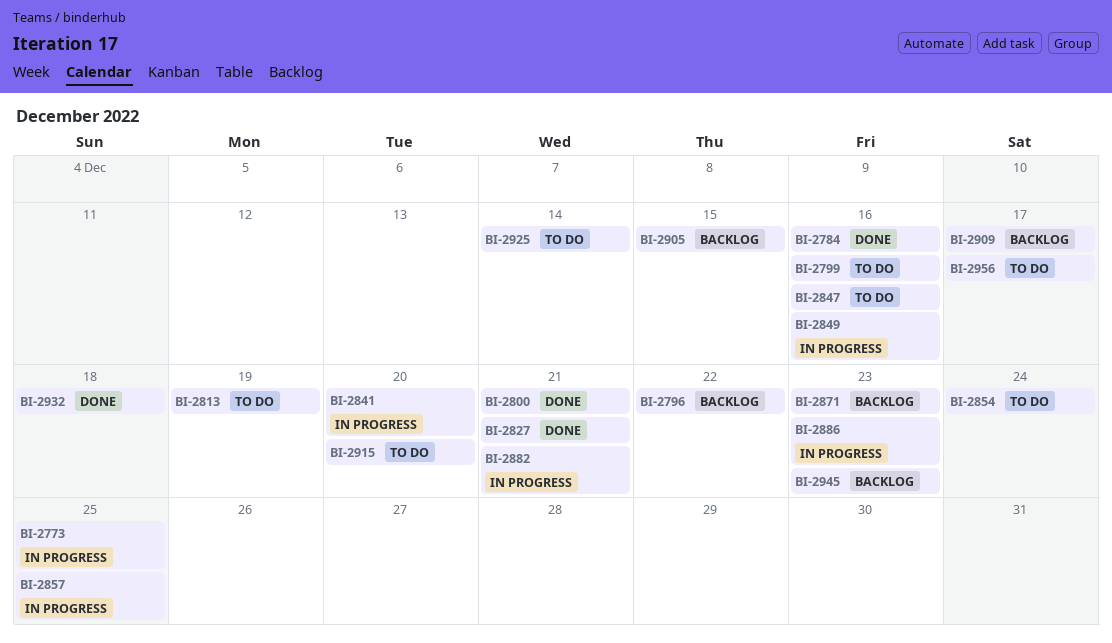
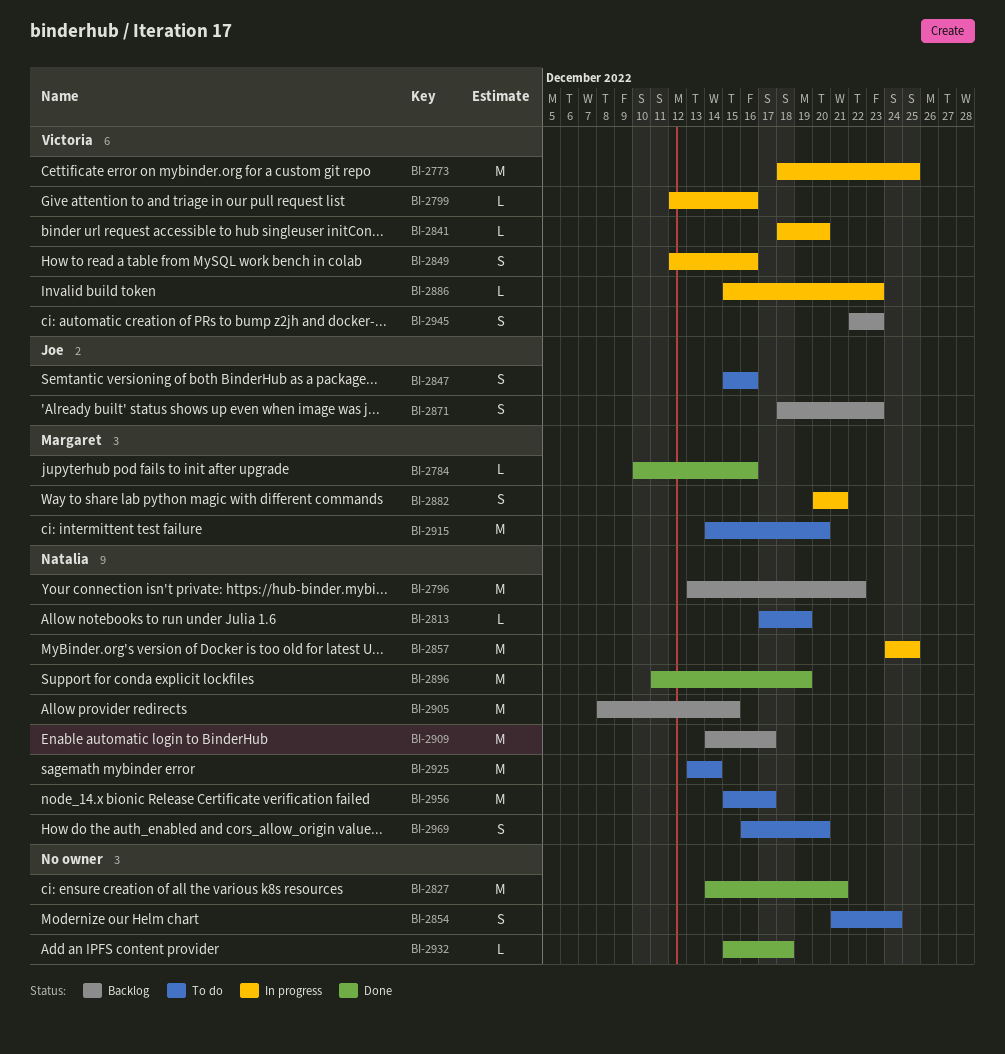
BI-2799, status: To do -> In progress
BI-2800: present -> none
BI-2896: none -> present
BI-2969: none -> present

